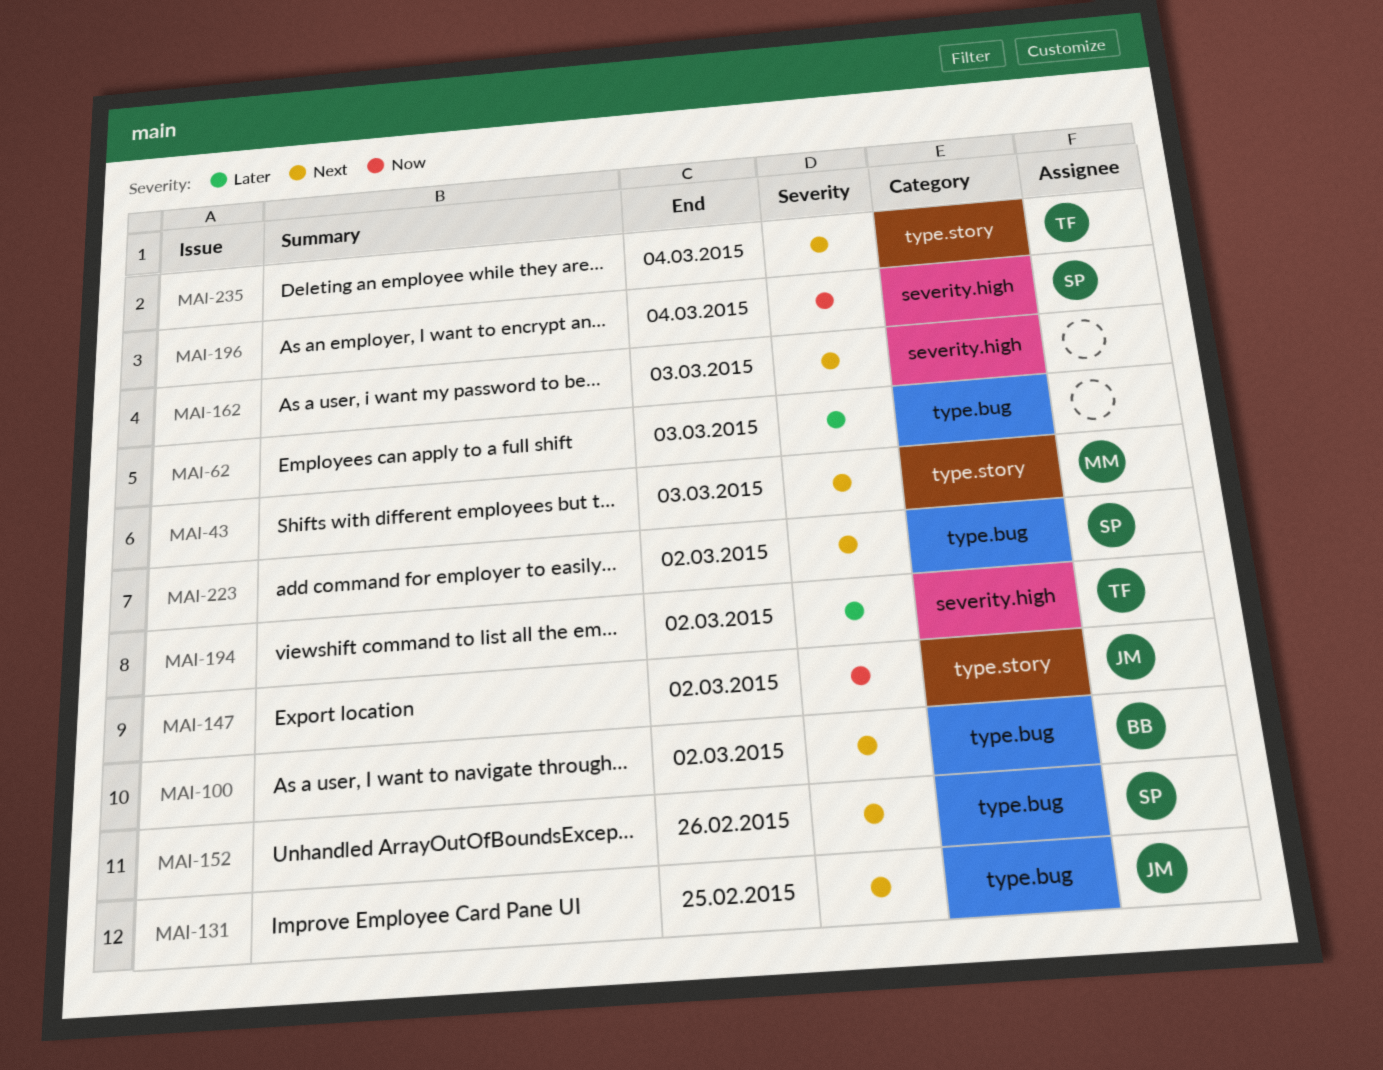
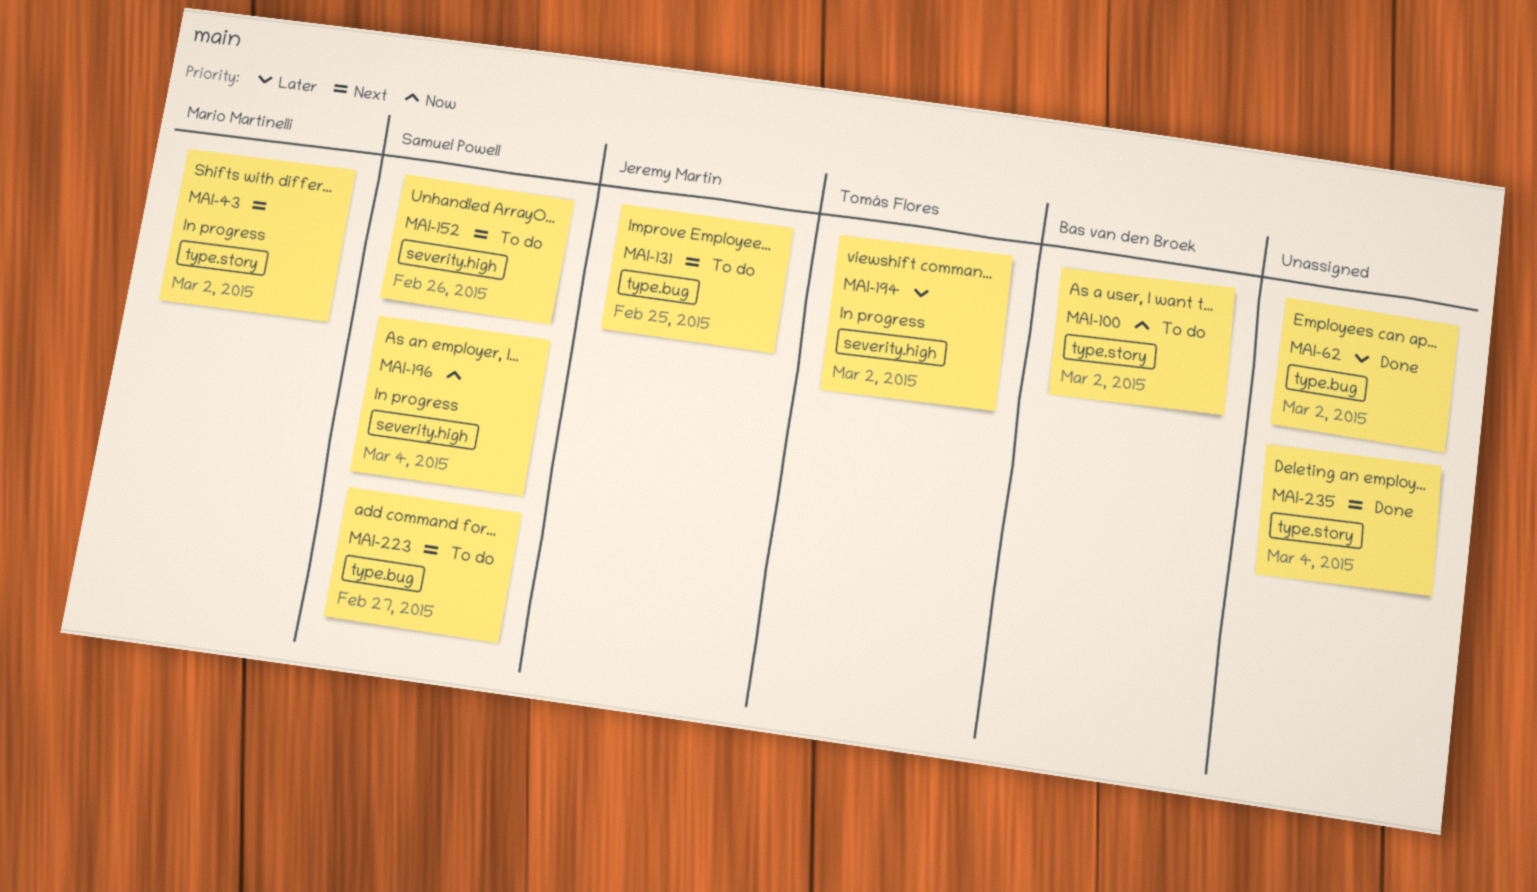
MAI-43, due: Mar 3 -> Mar 2
MAI-62, due: Mar 3 -> Mar 2
MAI-100, priority: Next -> Now
MAI-100, label: type.bug -> type.story
MAI-147: present -> none
MAI-152, label: type.bug -> severity.high
MAI-162: present -> none
MAI-223, due: Mar 2 -> Feb 27
MAI-235, owner: Tomás Flores -> none

